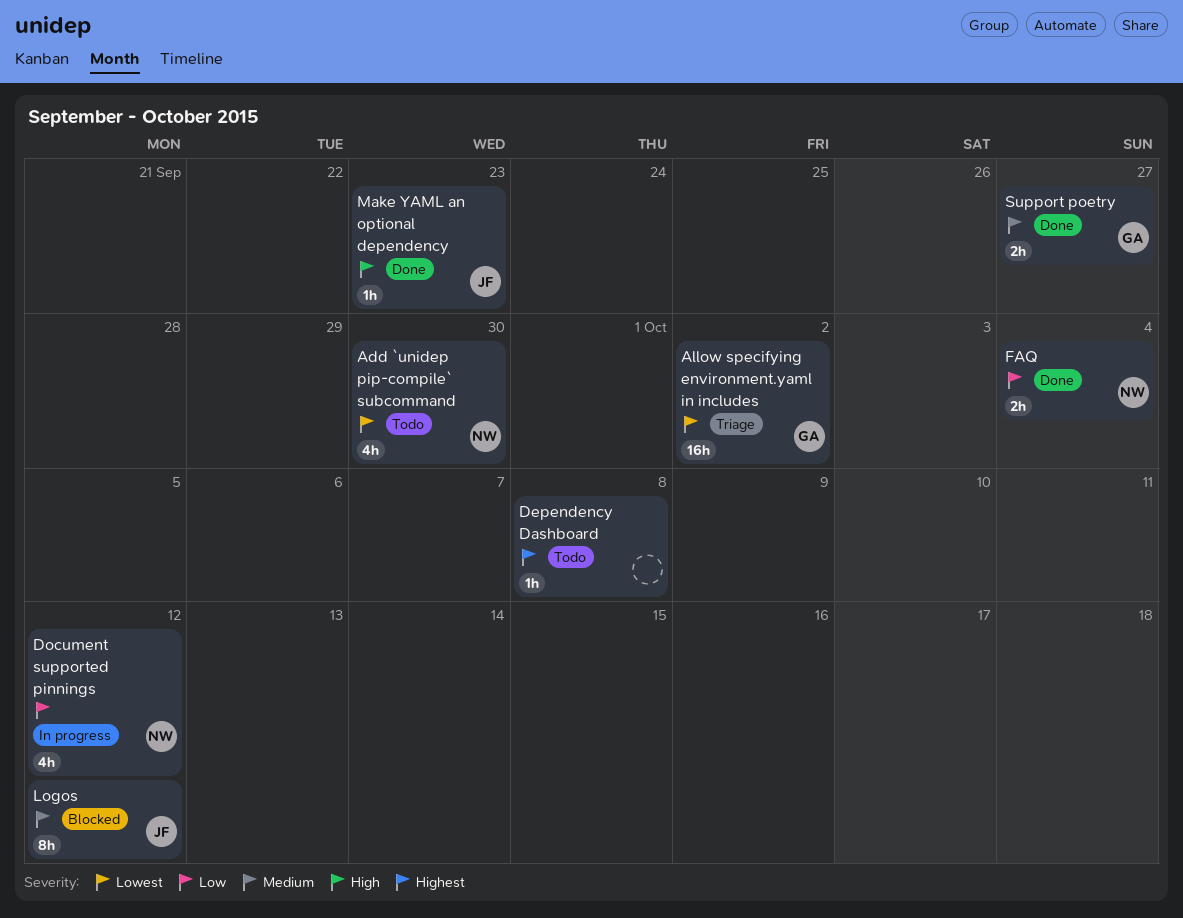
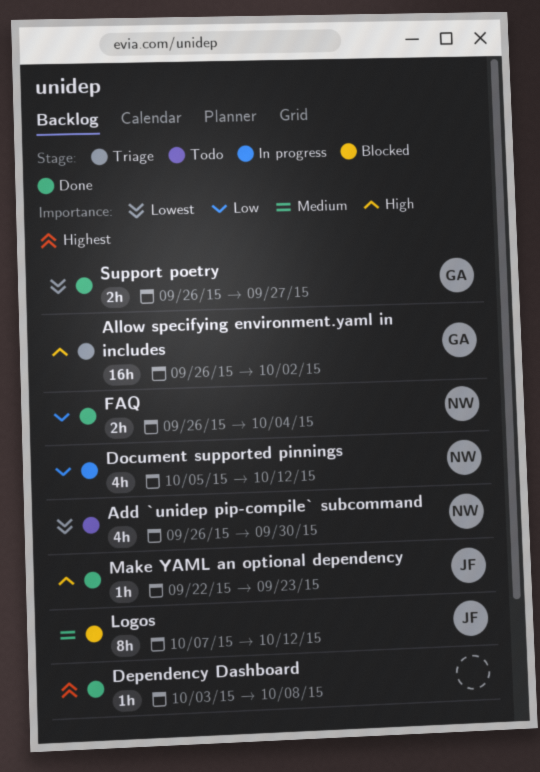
Allow specifying environment.yaml in includes, priority: Lowest -> High
Dependency Dashboard, status: Todo -> Done
Support poetry, priority: Medium -> Lowest

